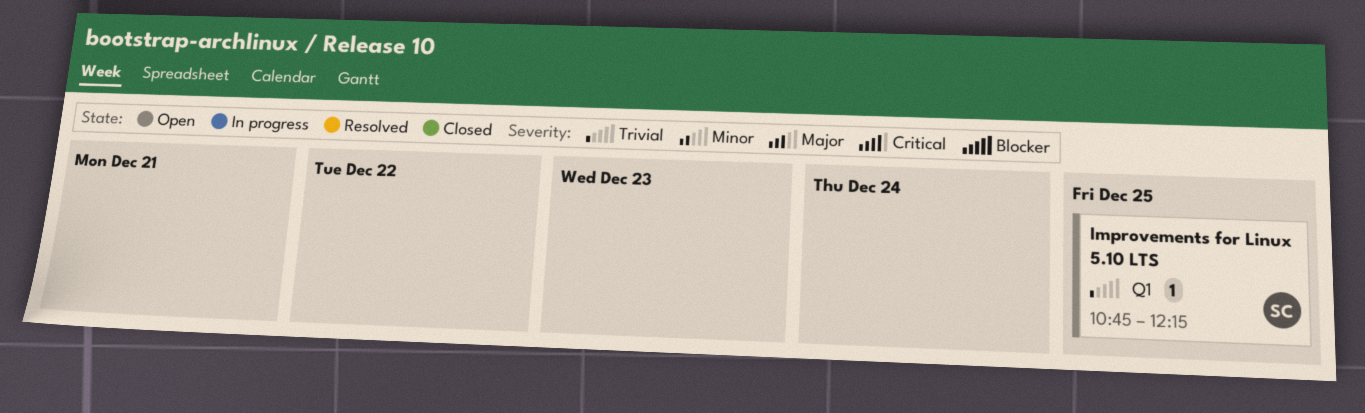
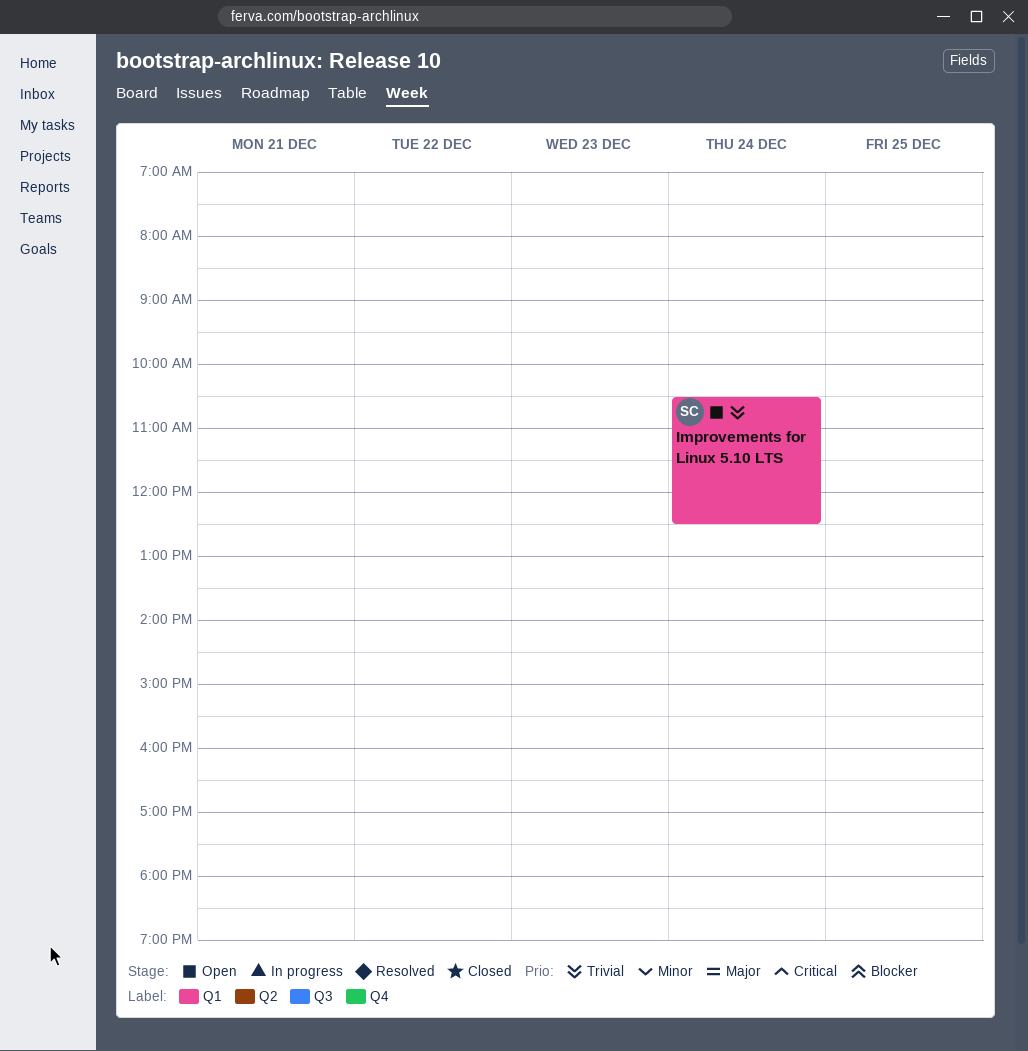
Improvements for Linux 5.10 LTS, day: Dec 25 -> Dec 24
Improvements for Linux 5.10 LTS, begins: 10:45 -> 10:30
Improvements for Linux 5.10 LTS, ends: 12:15 -> 12:30

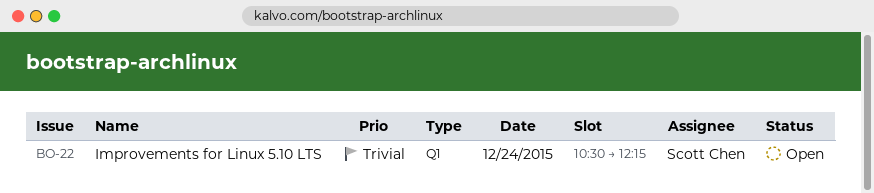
Improvements for Linux 5.10 LTS, ends: 12:30 -> 12:15

